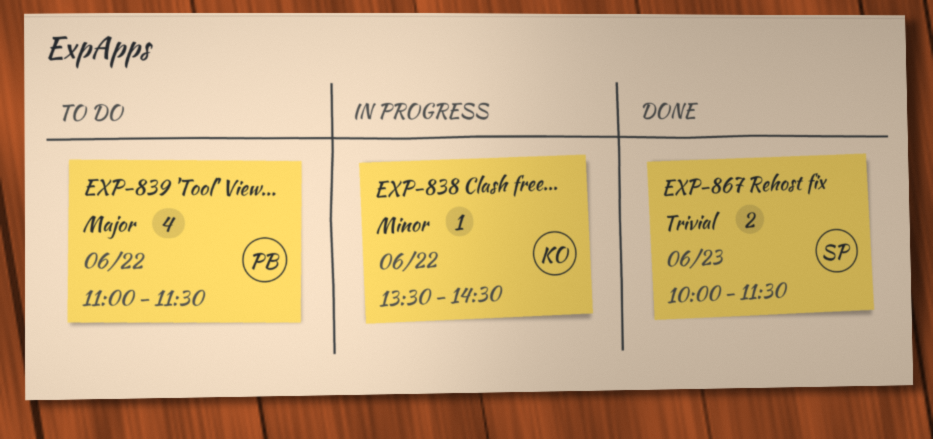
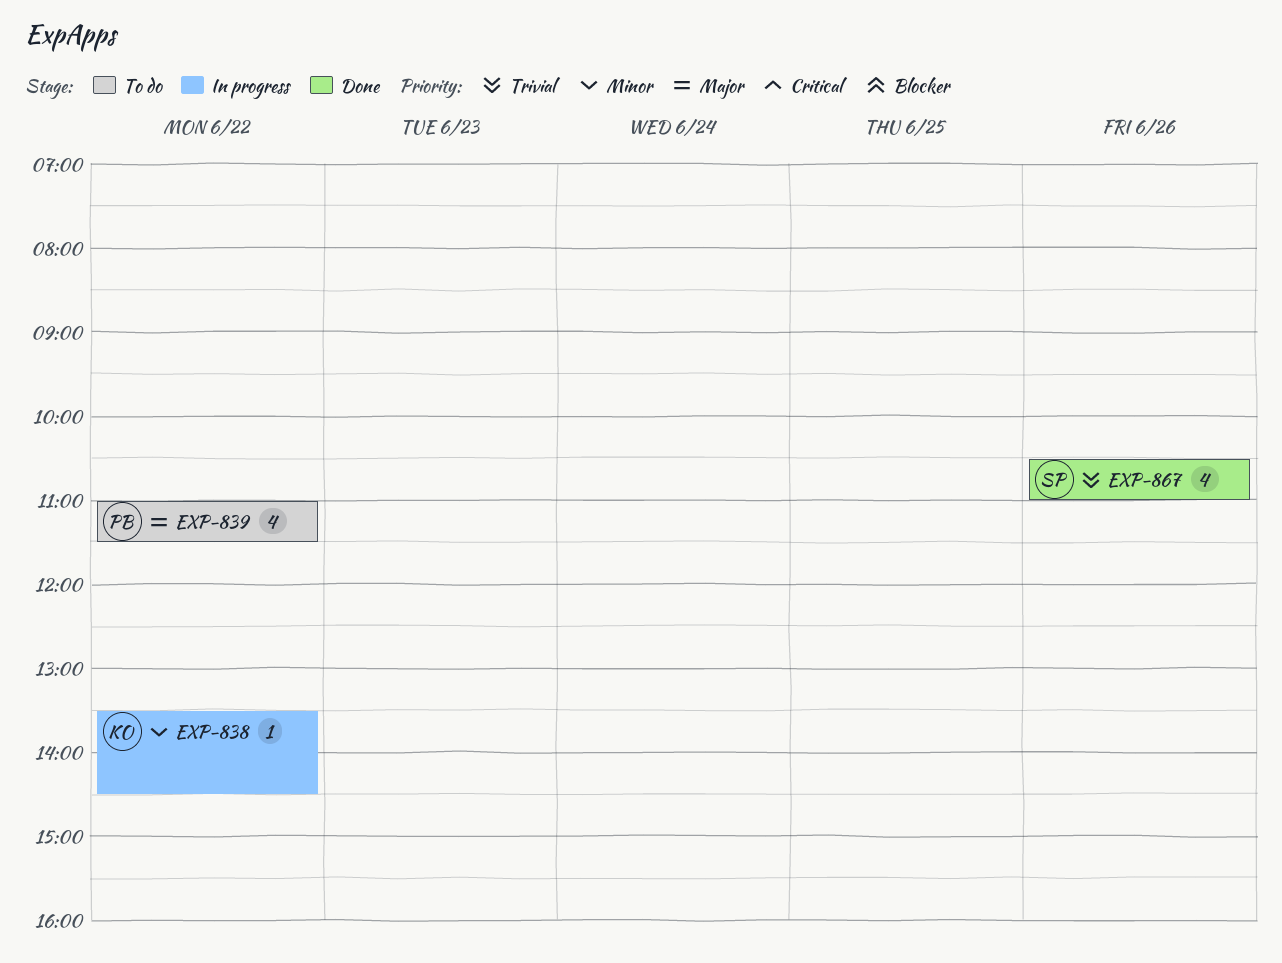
EXP-867, estimate: 2 -> 4
EXP-867, day: Jun 23 -> Jun 26
EXP-867, begins: 10:00 -> 10:30
EXP-867, ends: 11:30 -> 11:00

